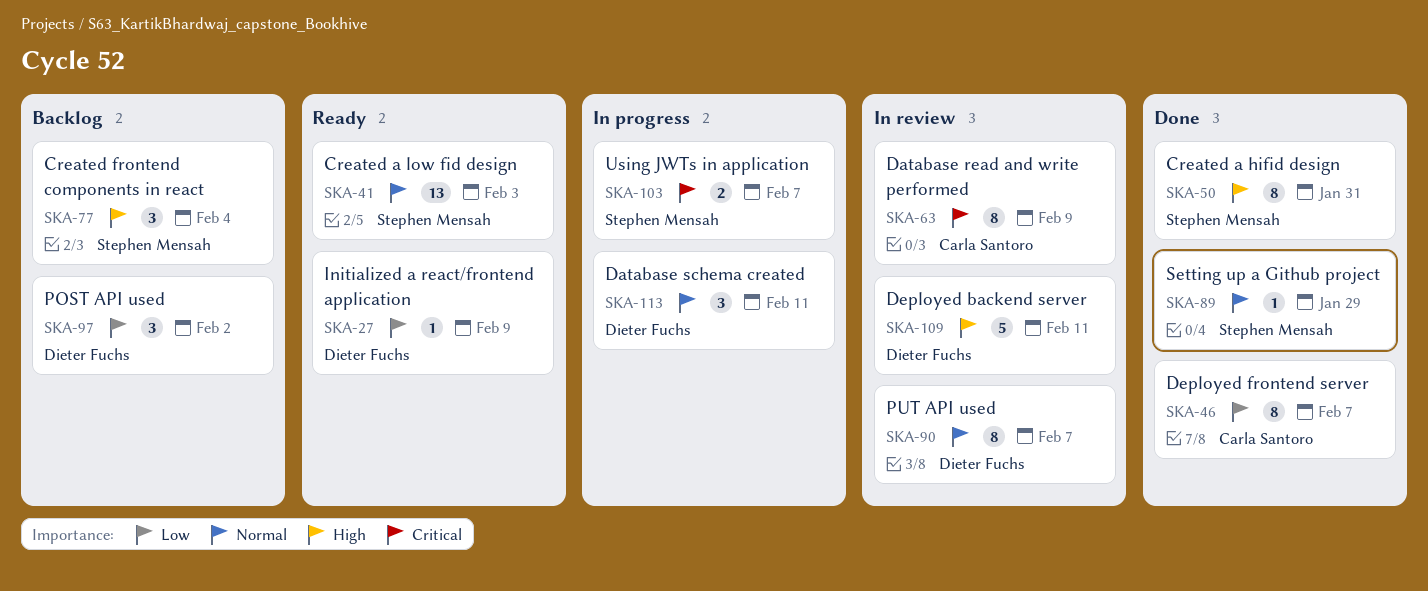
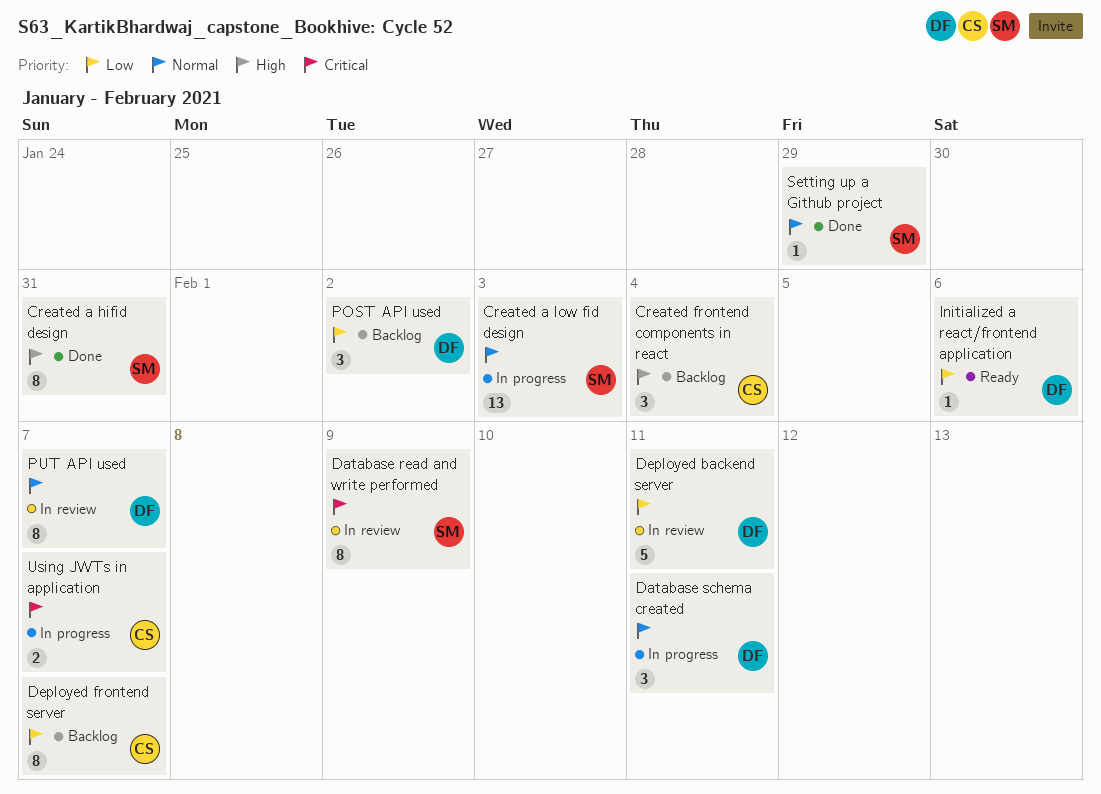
Created a low fid design, status: Ready -> In progress
Created frontend components in react, owner: Stephen Mensah -> Carla Santoro
Database read and write performed, owner: Carla Santoro -> Stephen Mensah
Deployed backend server, priority: High -> Low
Deployed frontend server, status: Done -> Backlog
Initialized a react/frontend application, due: Feb 9 -> Feb 6
Using JWTs in application, owner: Stephen Mensah -> Carla Santoro

